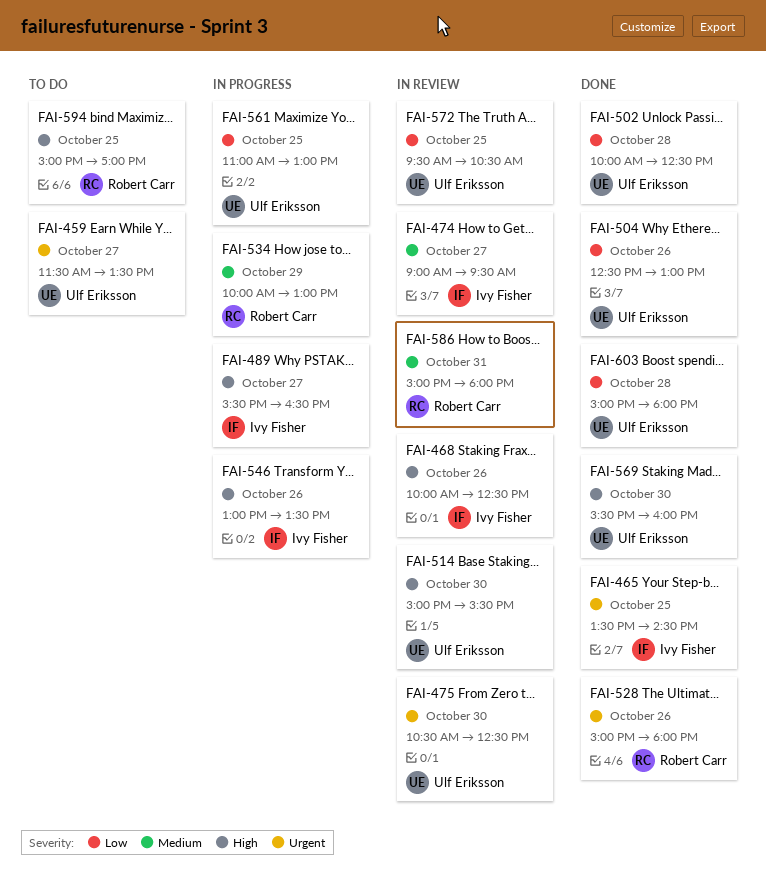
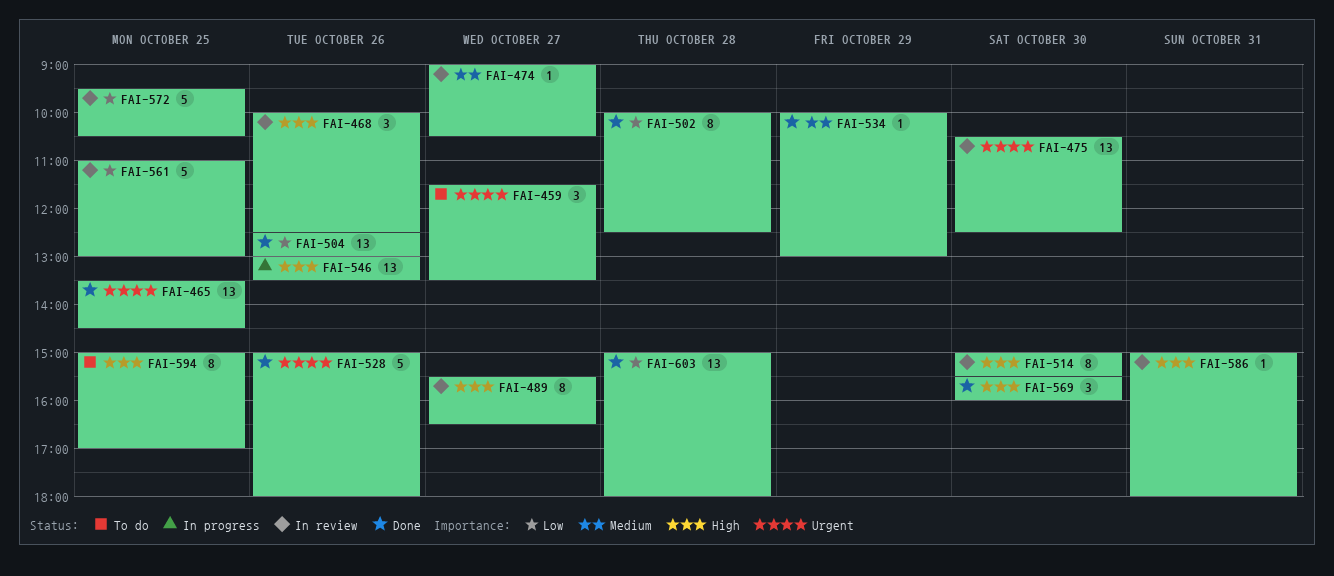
FAI-474, ends: 09:30 -> 10:30
FAI-489, status: In progress -> In review
FAI-534, status: In progress -> Done
FAI-561, status: In progress -> In review
FAI-586, priority: Medium -> High

